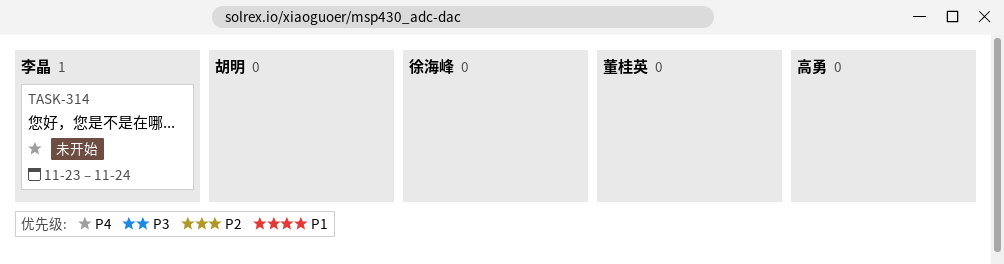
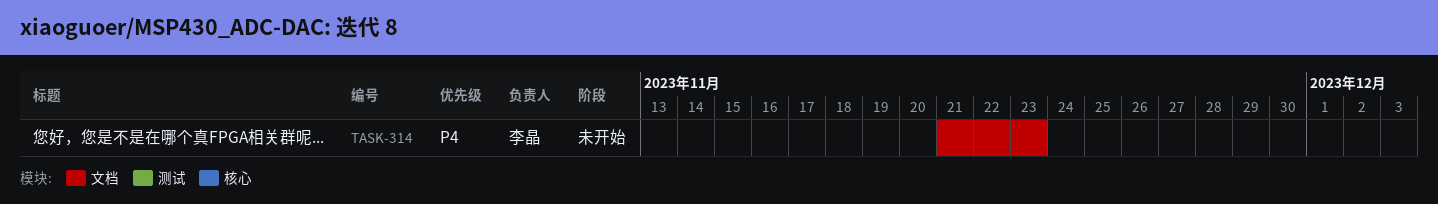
TASK-314, start: Nov 23 -> Nov 21
TASK-314, due: Nov 24 -> Nov 23

